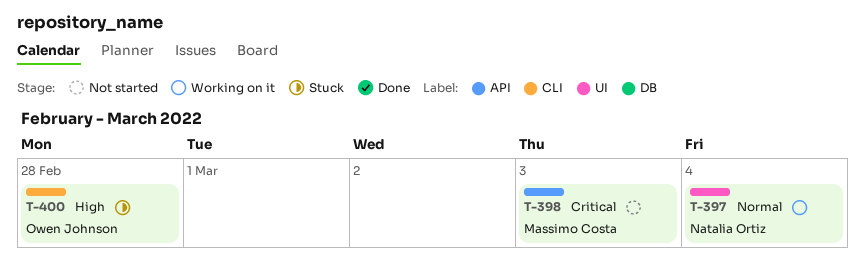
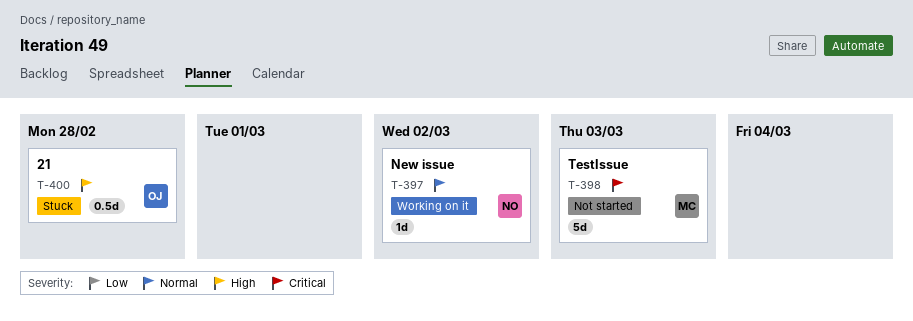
T-397, due: Mar 4 -> Mar 2

